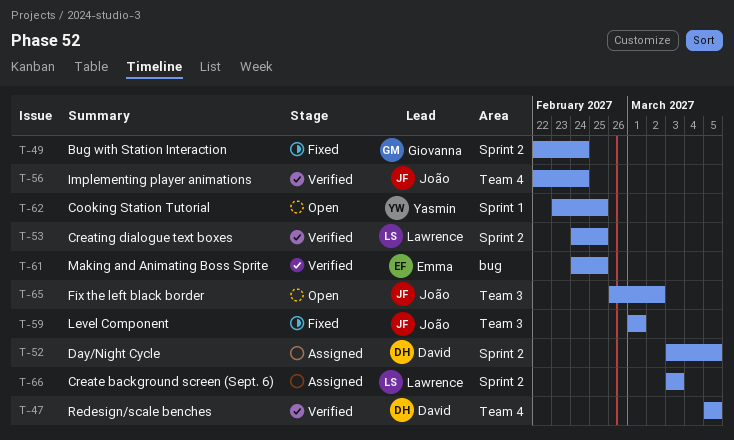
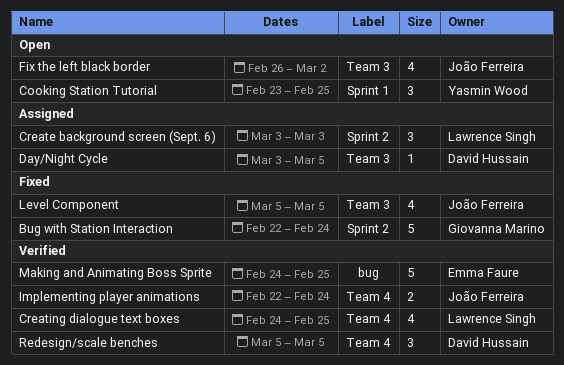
Creating dialogue text boxes, label: Sprint 2 -> Team 4
Day/Night Cycle, label: Sprint 2 -> Team 3
Level Component, start: Mar 1 -> Mar 5
Level Component, due: Mar 1 -> Mar 5

